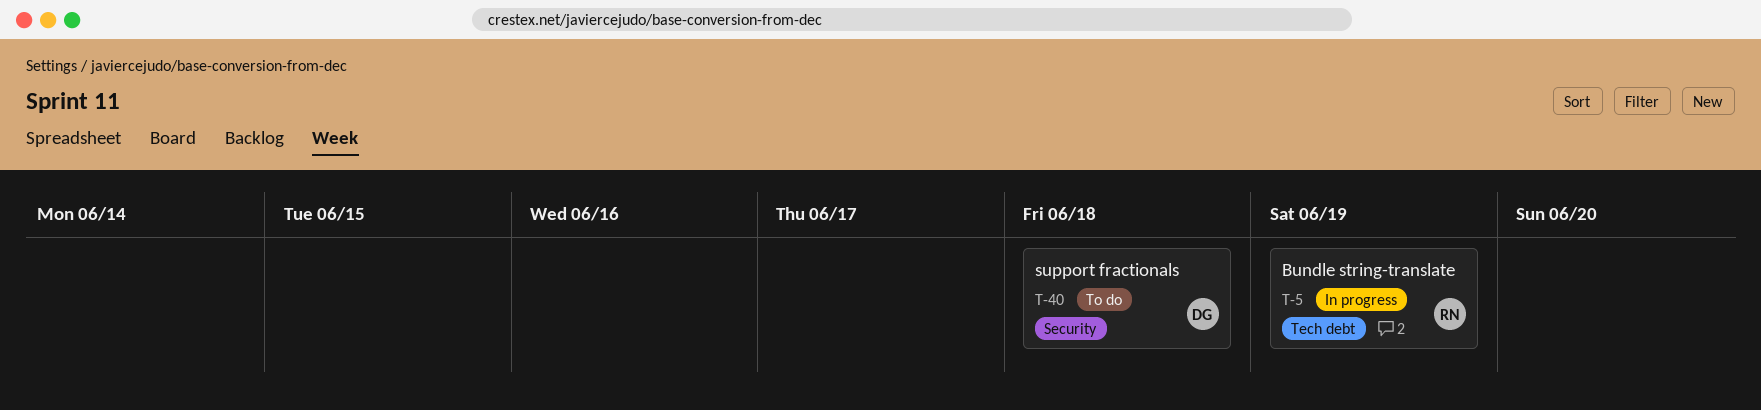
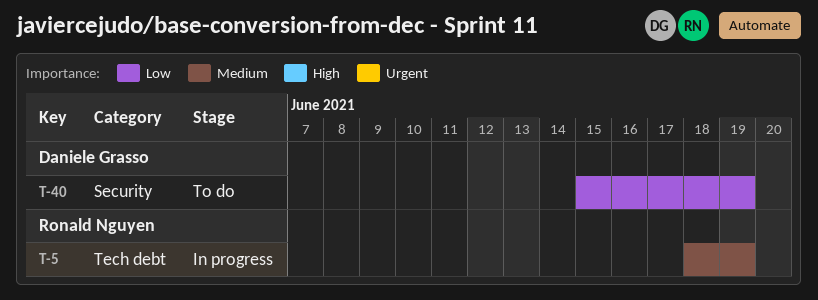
T-40, due: Jun 18 -> Jun 19

